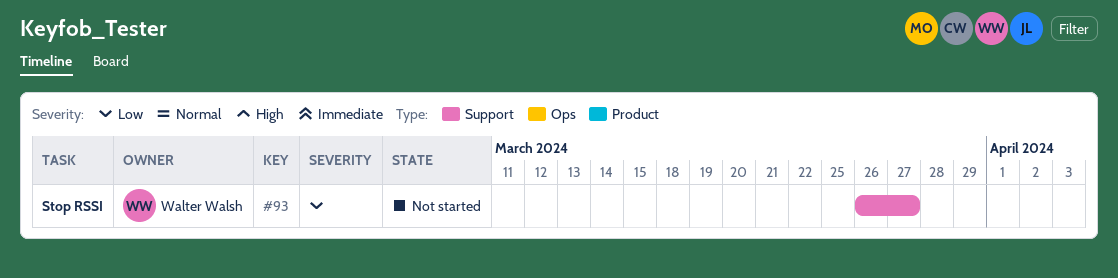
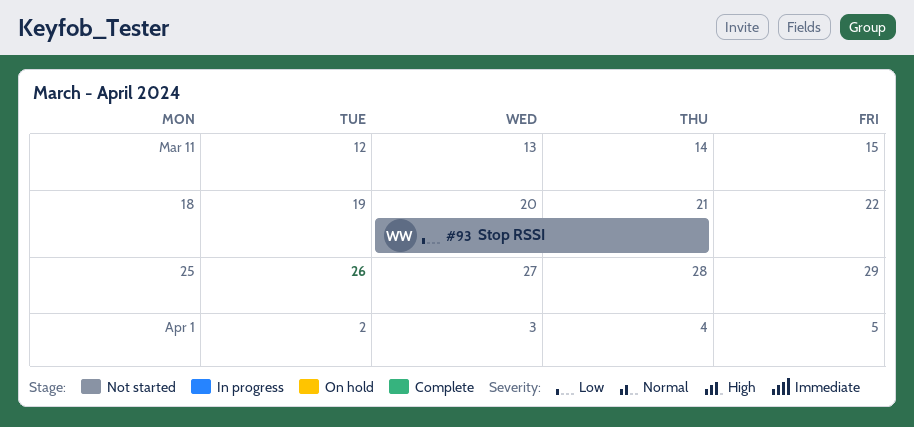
#93, start: Mar 26 -> Mar 20
#93, due: Mar 27 -> Mar 21

